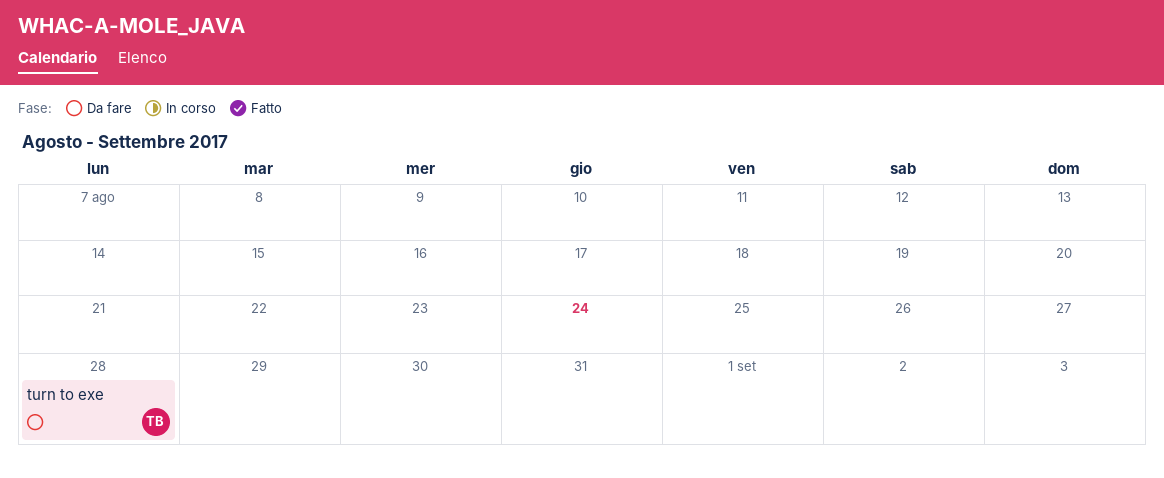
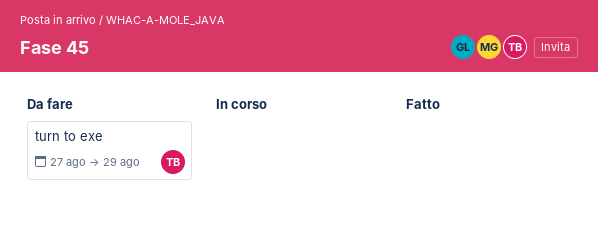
turn to exe, due: Aug 28 -> Aug 29

